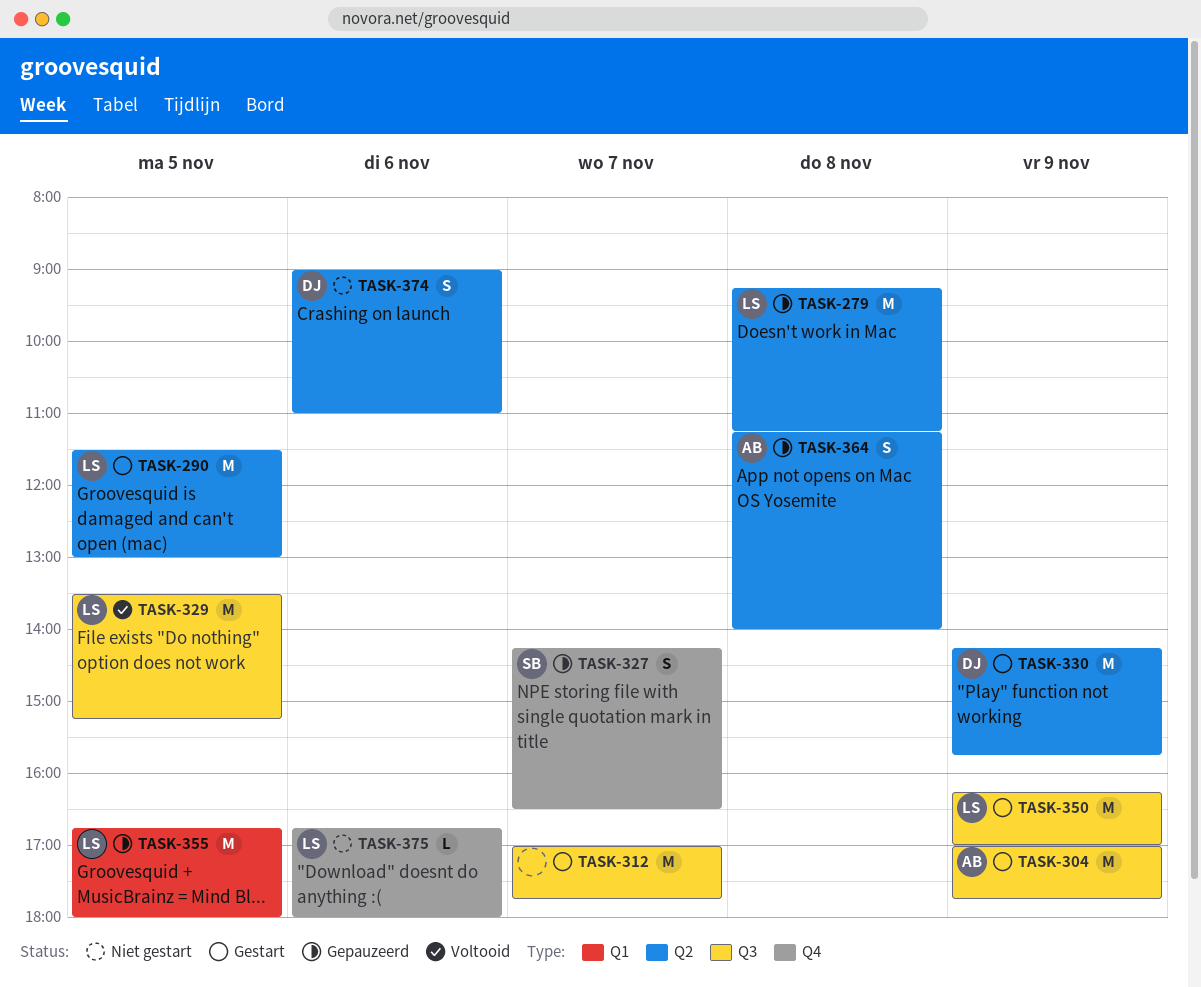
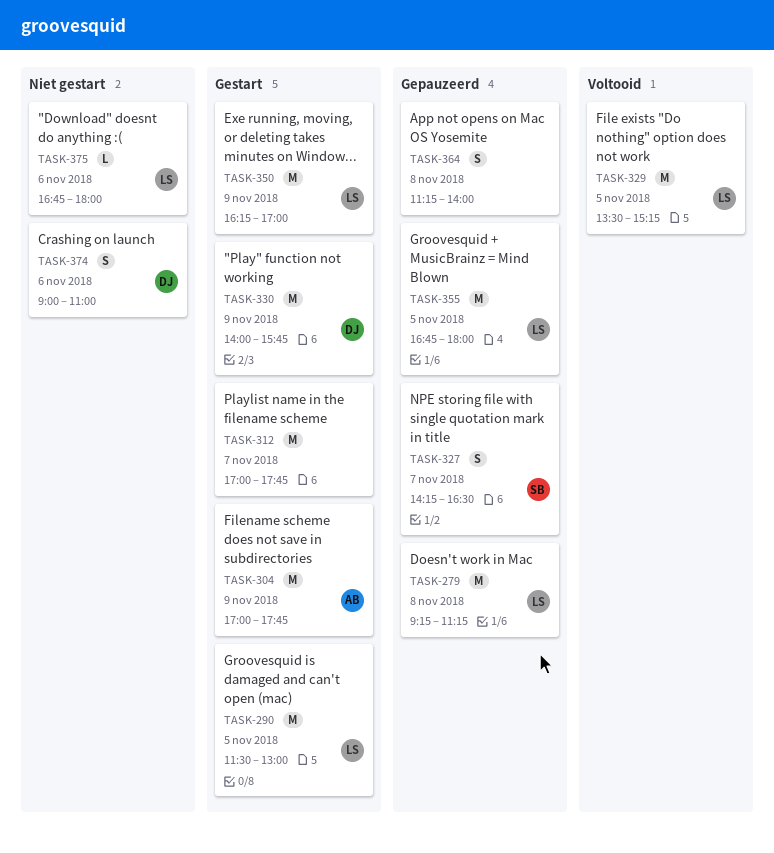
TASK-330, begins: 14:15 -> 14:00
TASK-364, owner: AB -> none

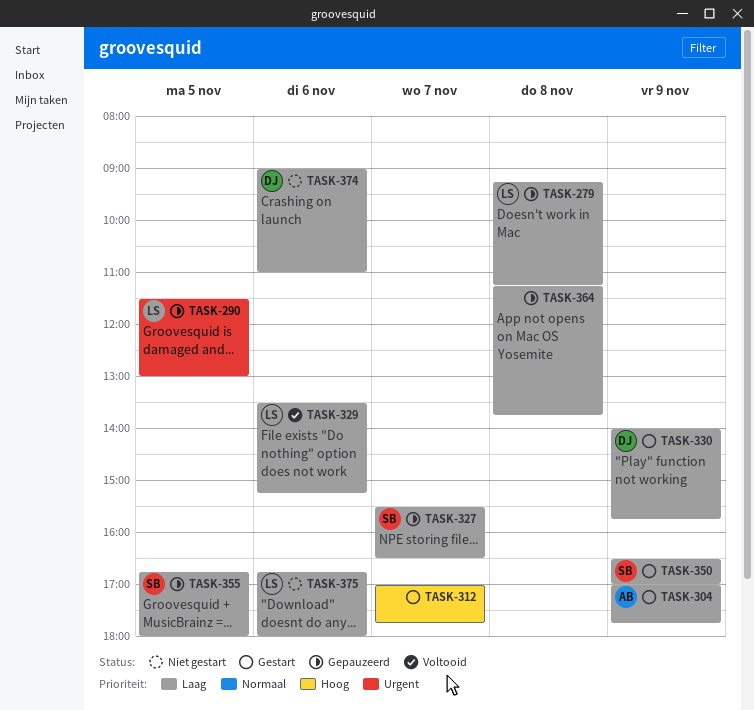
TASK-290, status: Gestart -> Gepauzeerd
TASK-327, begins: 14:15 -> 15:30
TASK-329, day: Nov 5 -> Nov 6
TASK-350, owner: LS -> SB
TASK-350, begins: 16:15 -> 16:30
TASK-355, owner: LS -> SB
TASK-364, ends: 14:00 -> 13:45

